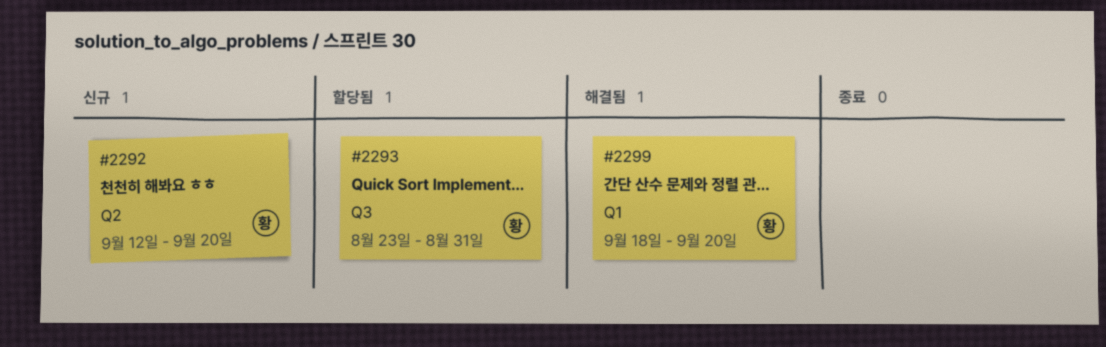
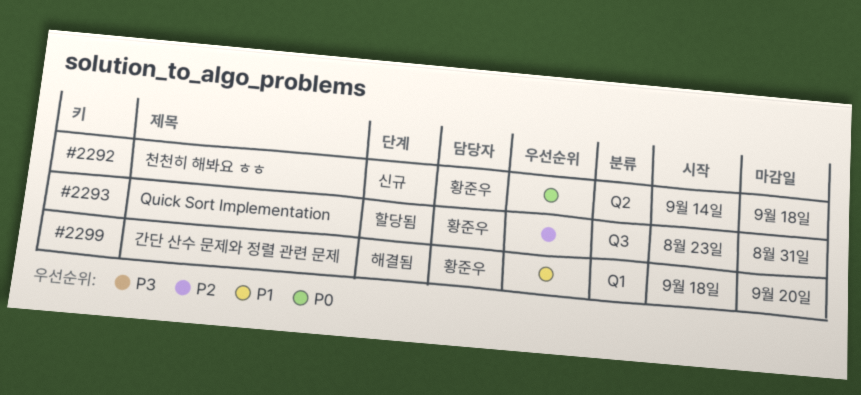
#2292, start: Sep 12 -> Sep 14
#2292, due: Sep 20 -> Sep 18

